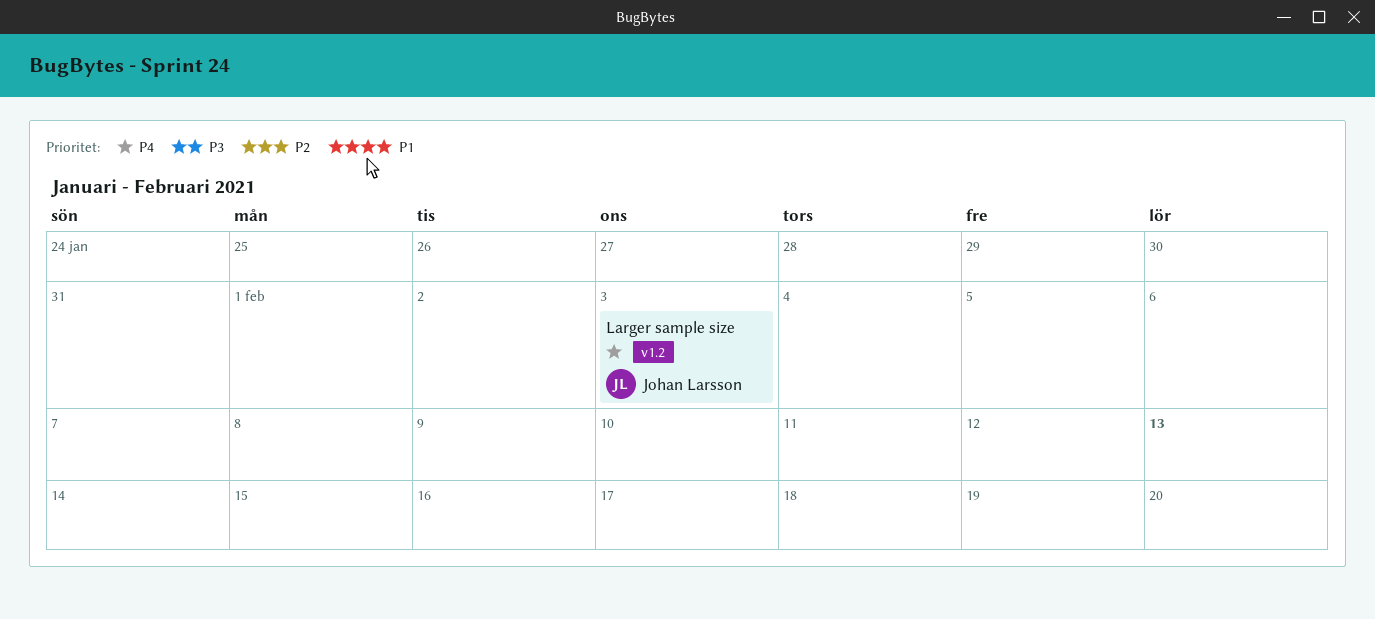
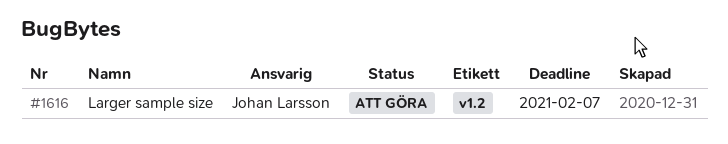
Larger sample size, due: Feb 3 -> Feb 7

